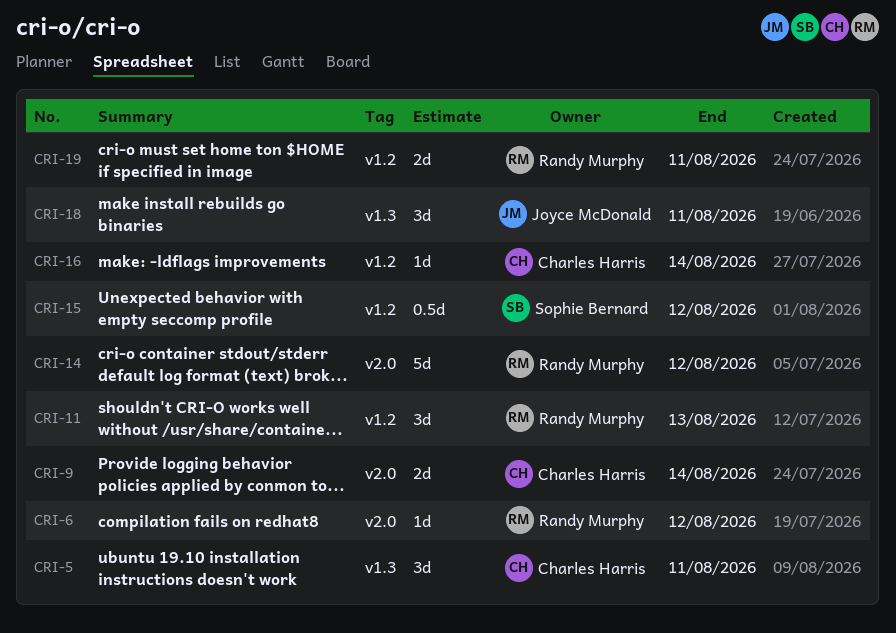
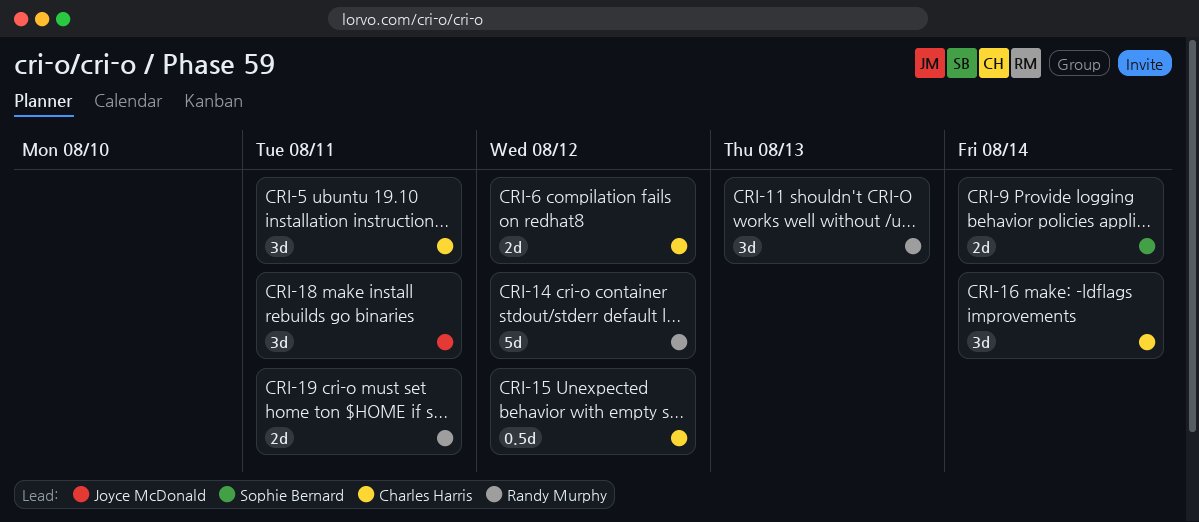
CRI-6, owner: Randy Murphy -> Charles Harris
CRI-6, estimate: 1d -> 2d
CRI-9, owner: Charles Harris -> Sophie Bernard
CRI-15, owner: Sophie Bernard -> Charles Harris
CRI-16, estimate: 1d -> 3d

